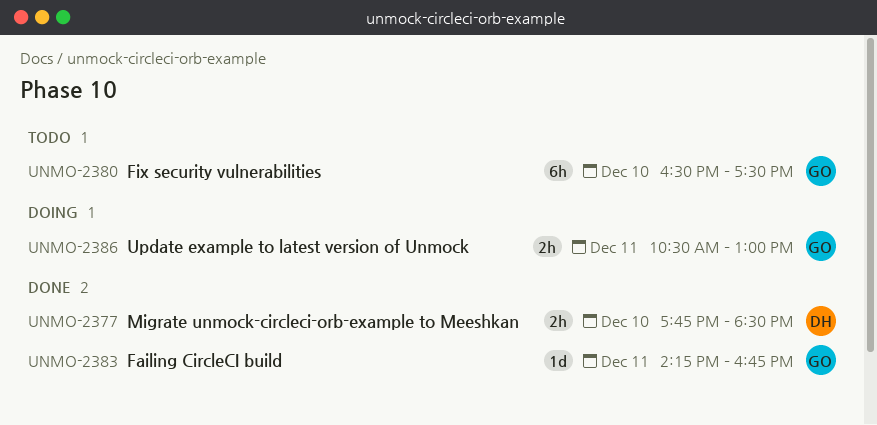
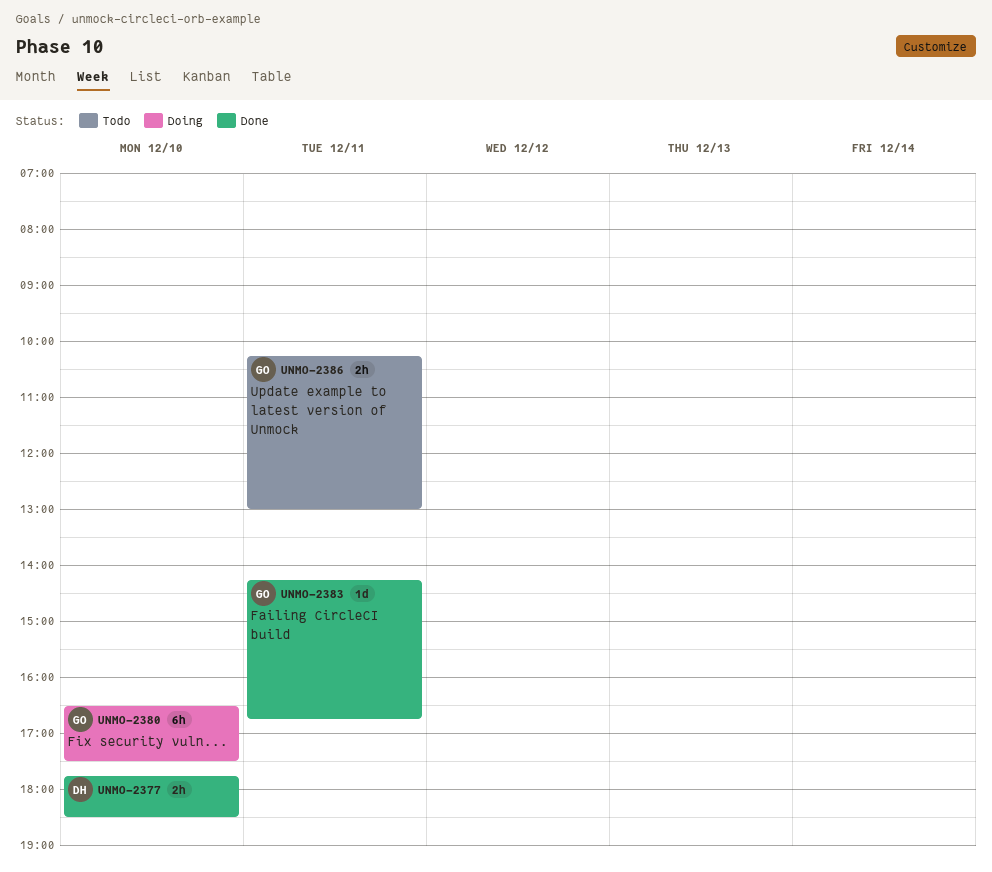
UNMO-2380, status: Todo -> Doing
UNMO-2386, status: Doing -> Todo
UNMO-2386, begins: 10:30 -> 10:15

